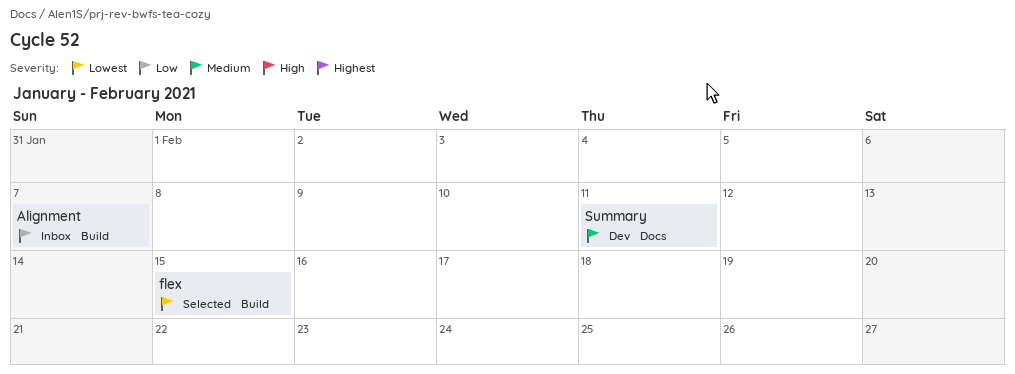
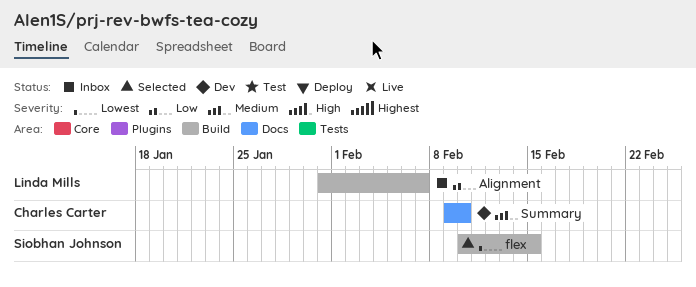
Summary, due: Feb 11 -> Feb 10

